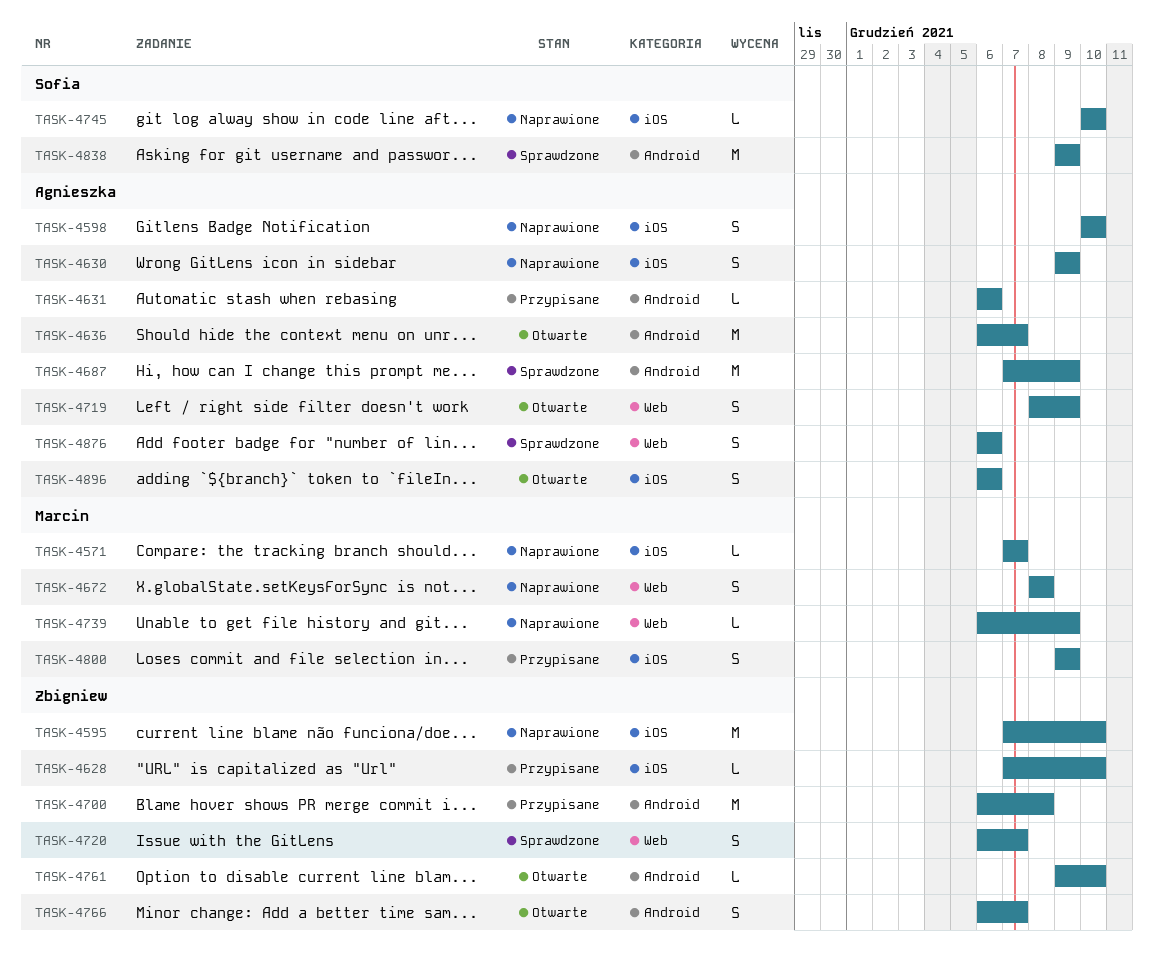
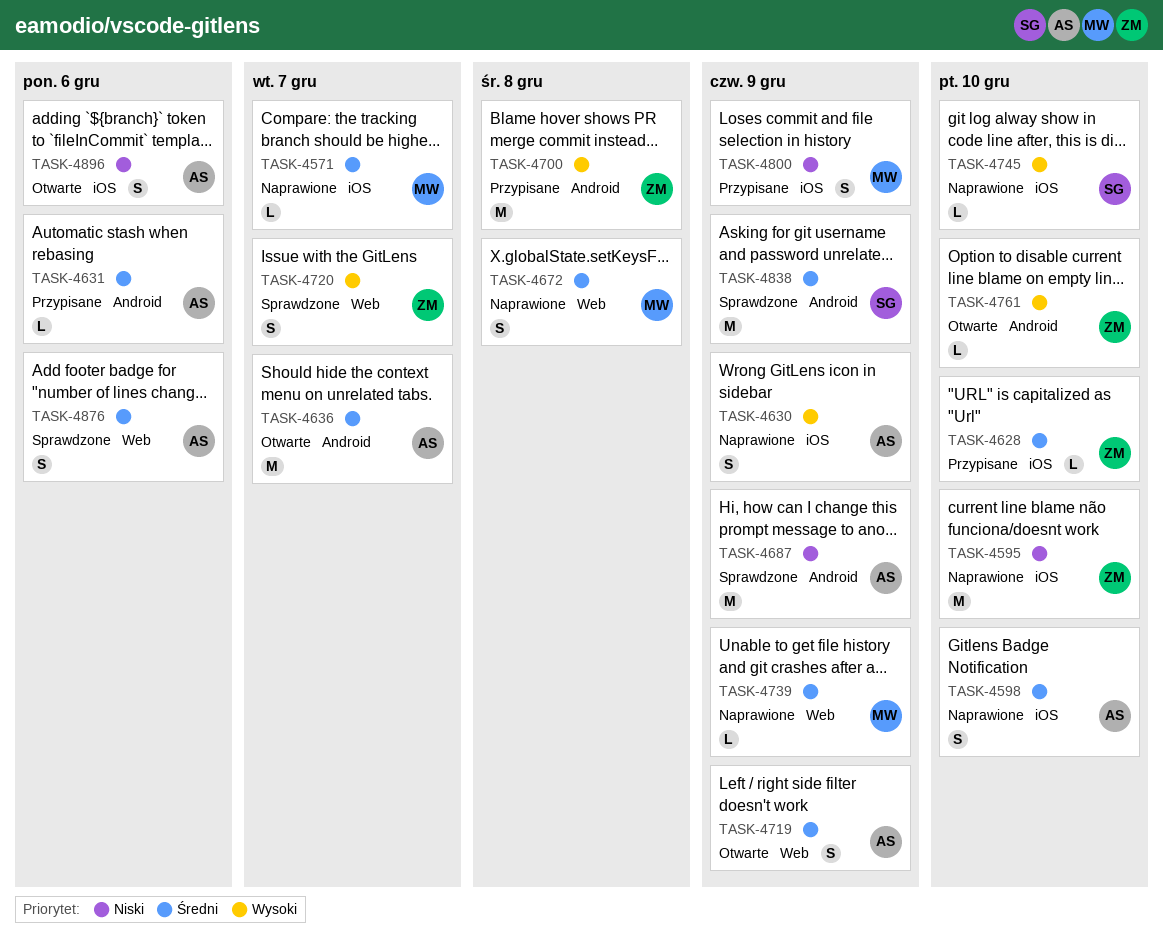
TASK-4766: present -> none

